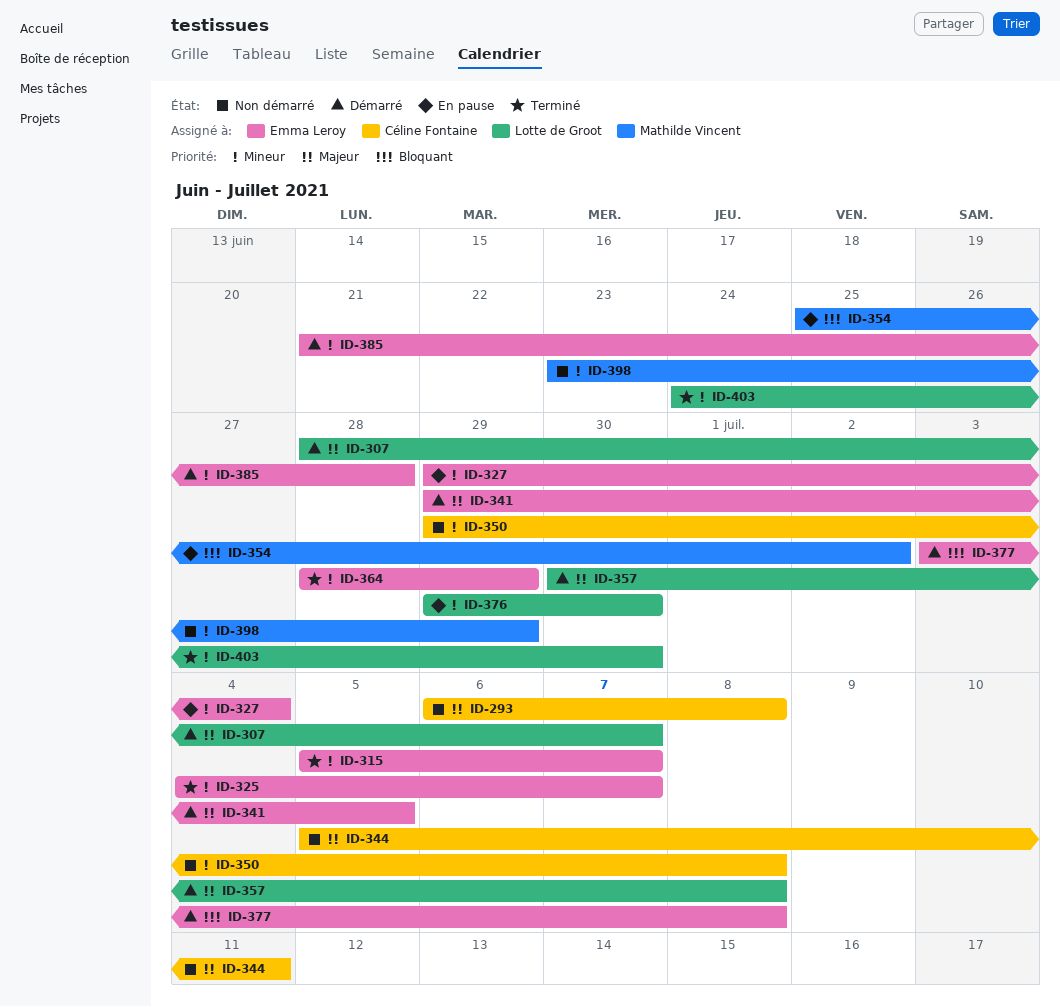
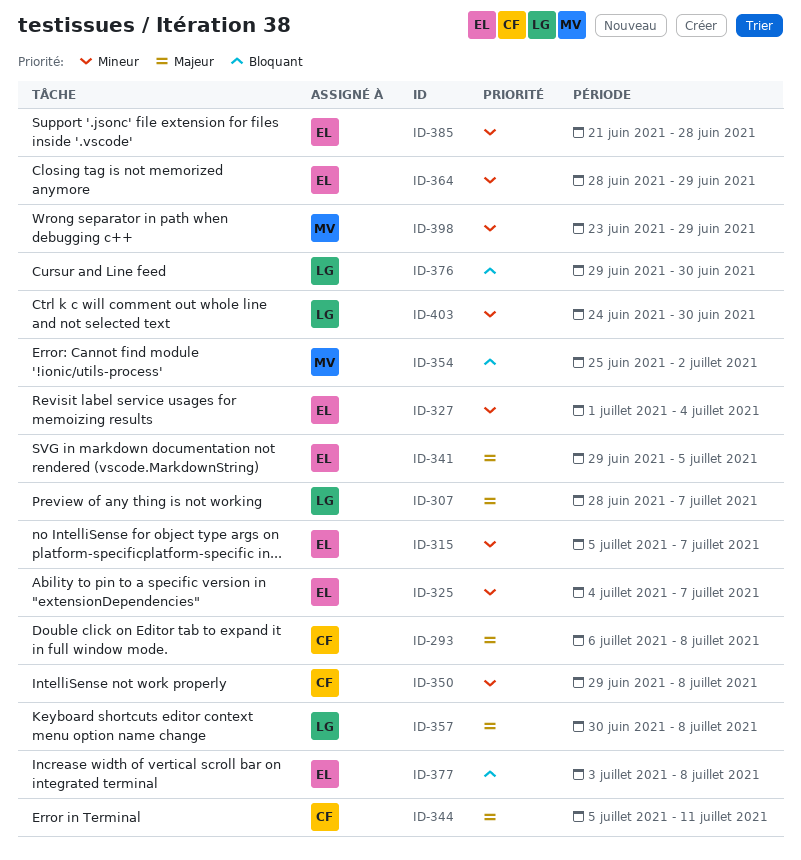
ID-327, start: Jun 29 -> Jul 1
ID-376, priority: Mineur -> Bloquant

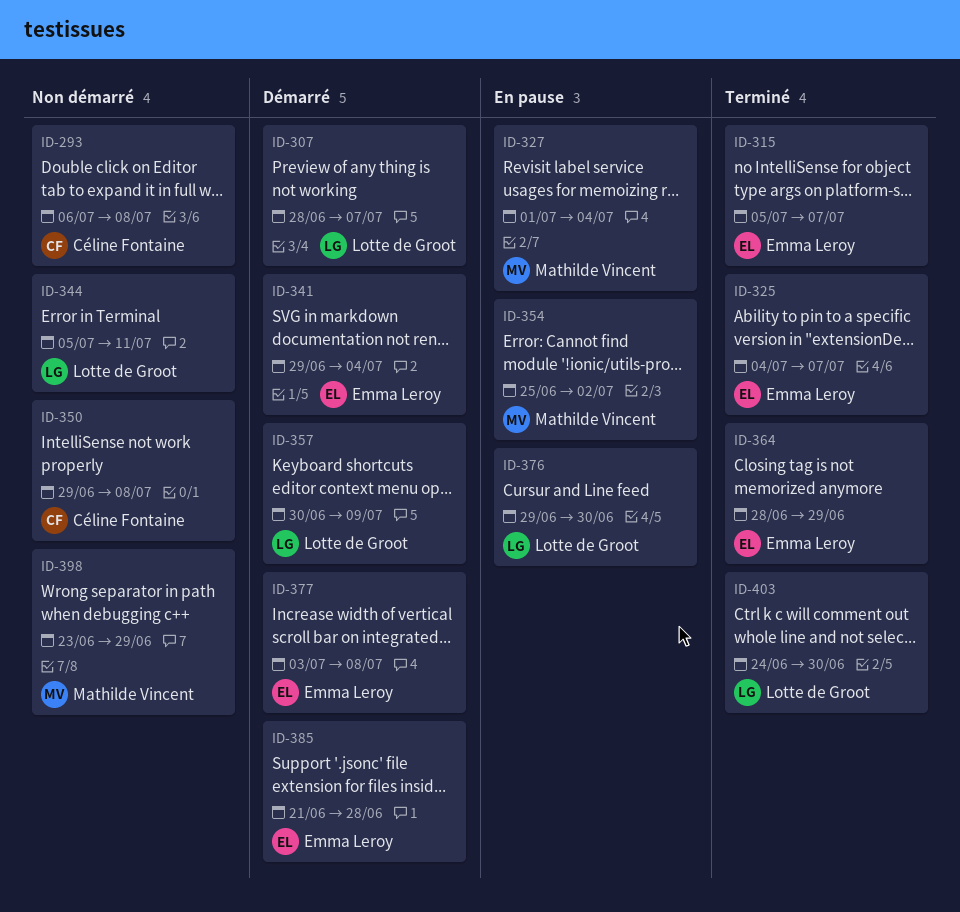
ID-327, owner: Emma Leroy -> Mathilde Vincent
ID-341, due: Jul 5 -> Jul 4
ID-344, owner: Céline Fontaine -> Lotte de Groot
ID-357, due: Jul 8 -> Jul 9

